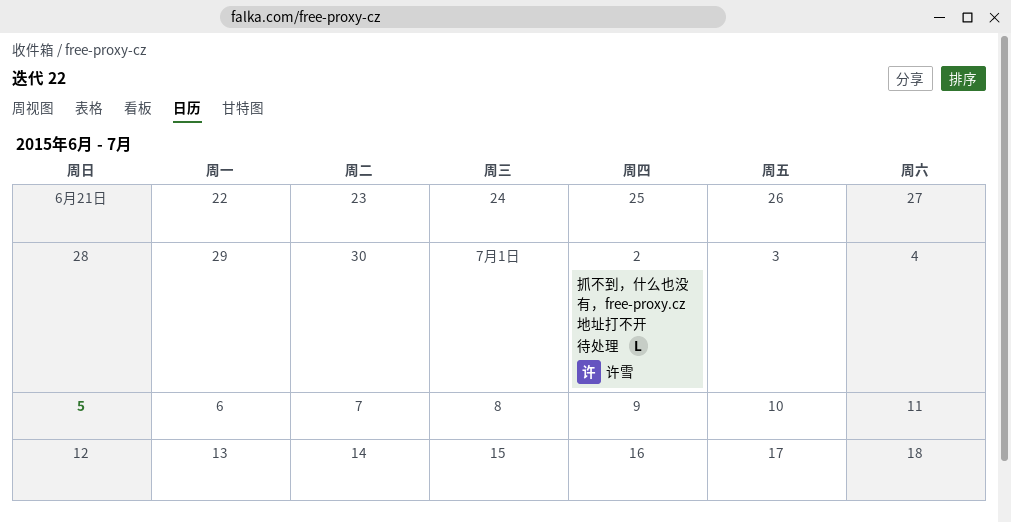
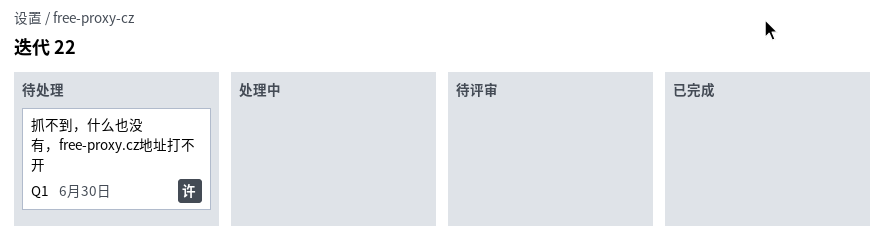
抓不到，什么也没有，free-proxy.cz地址打不开, due: Jul 2 -> Jun 30

